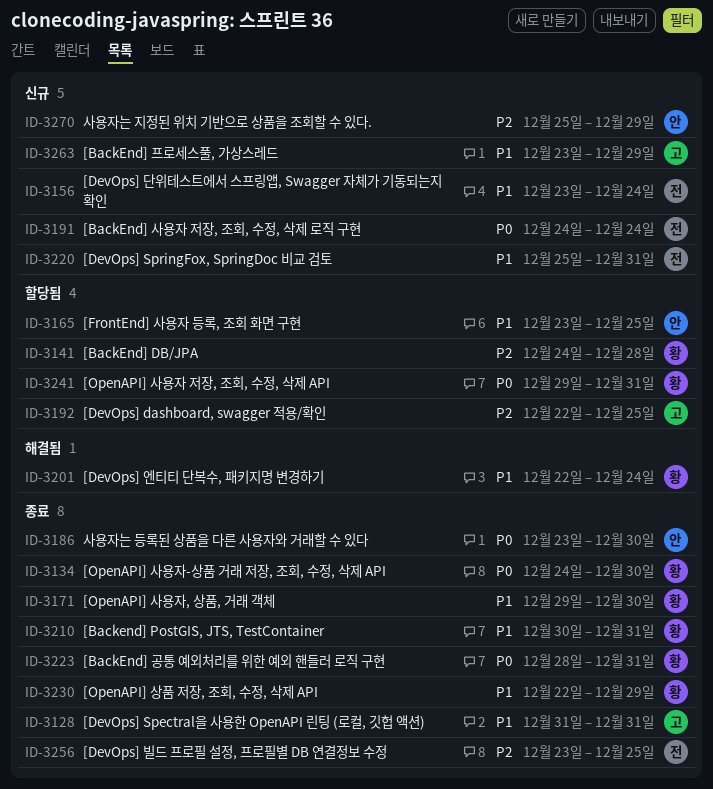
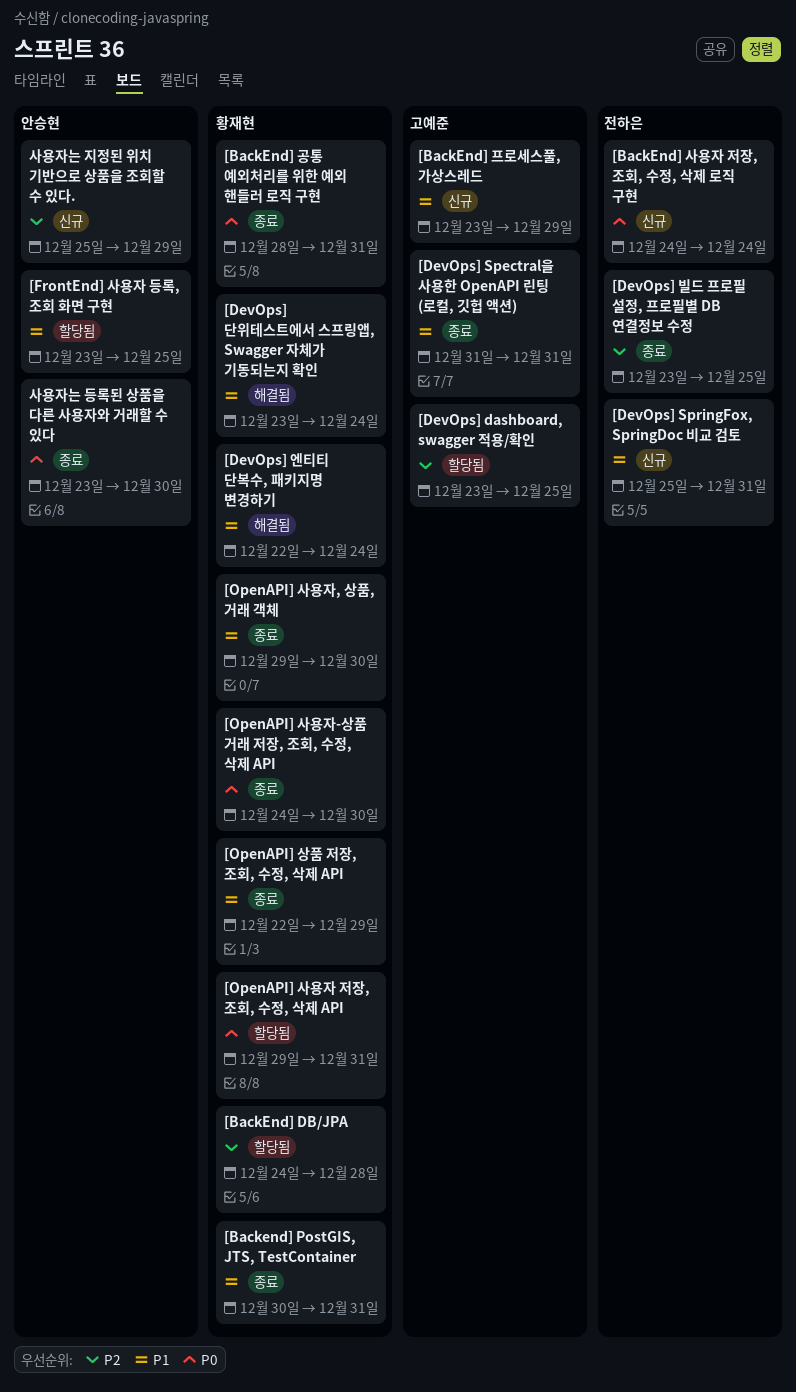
[DevOps] dashboard, swagger 적용/확인, start: Dec 22 -> Dec 23
[DevOps] 단위테스트에서 스프링앱, Swagger 자체가 기동되는지 확인, status: 신규 -> 해결됨
[DevOps] 단위테스트에서 스프링앱, Swagger 자체가 기동되는지 확인, owner: 전하은 -> 황재현

